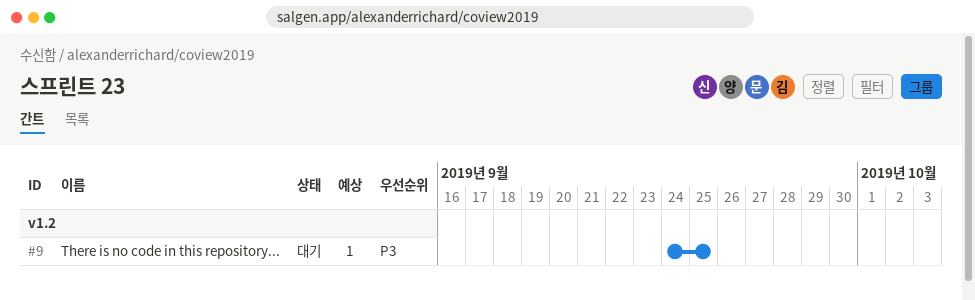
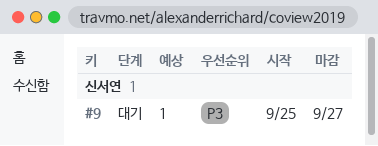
#9, start: Sep 24 -> Sep 25
#9, due: Sep 25 -> Sep 27

